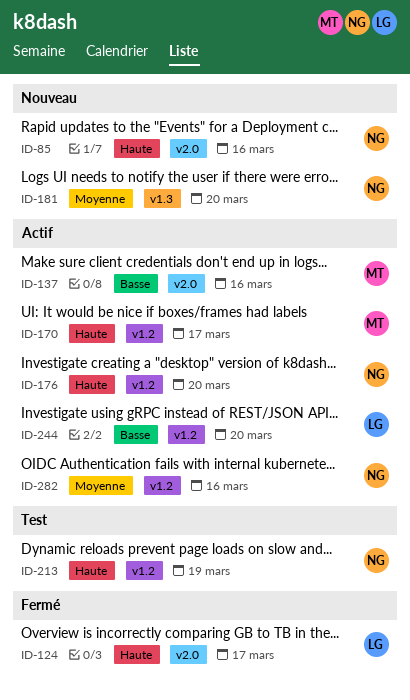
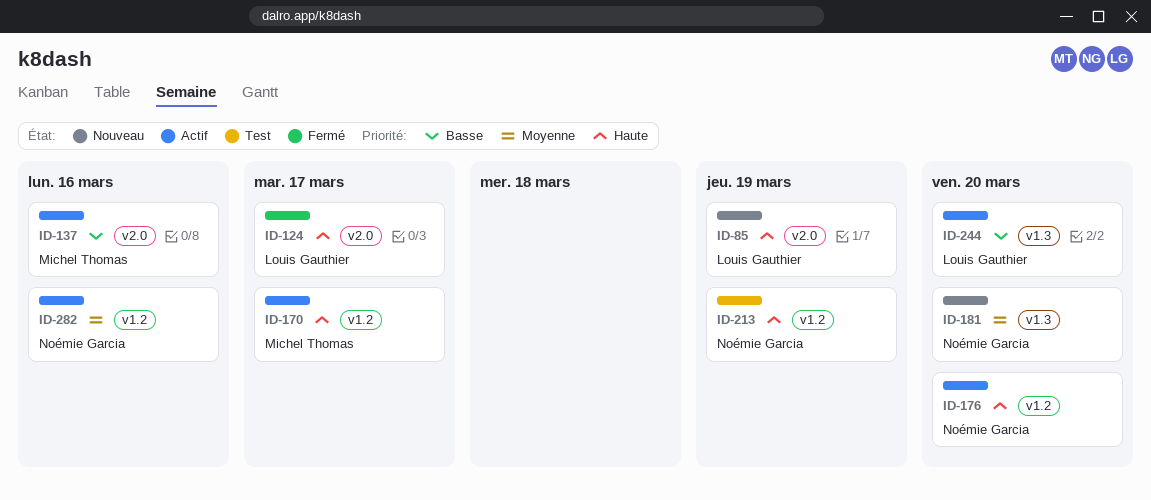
ID-85, owner: Noémie Garcia -> Louis Gauthier
ID-85, due: Mar 16 -> Mar 19
ID-244, label: v1.2 -> v1.3

